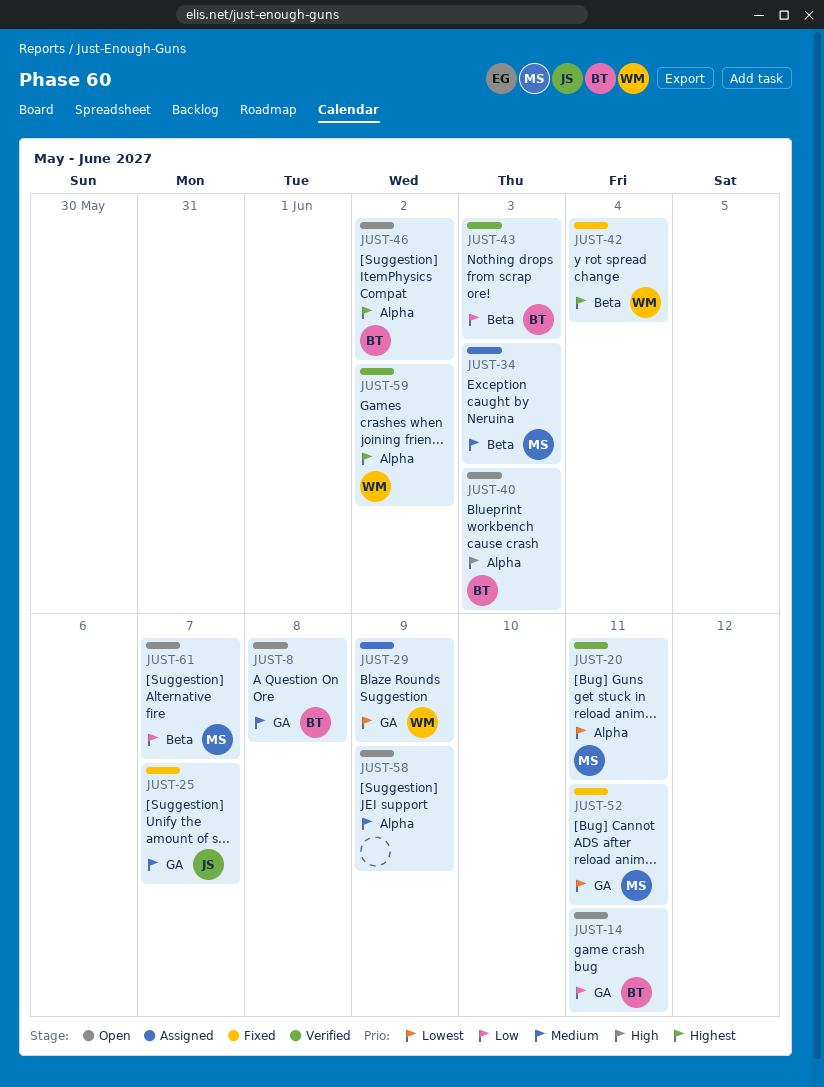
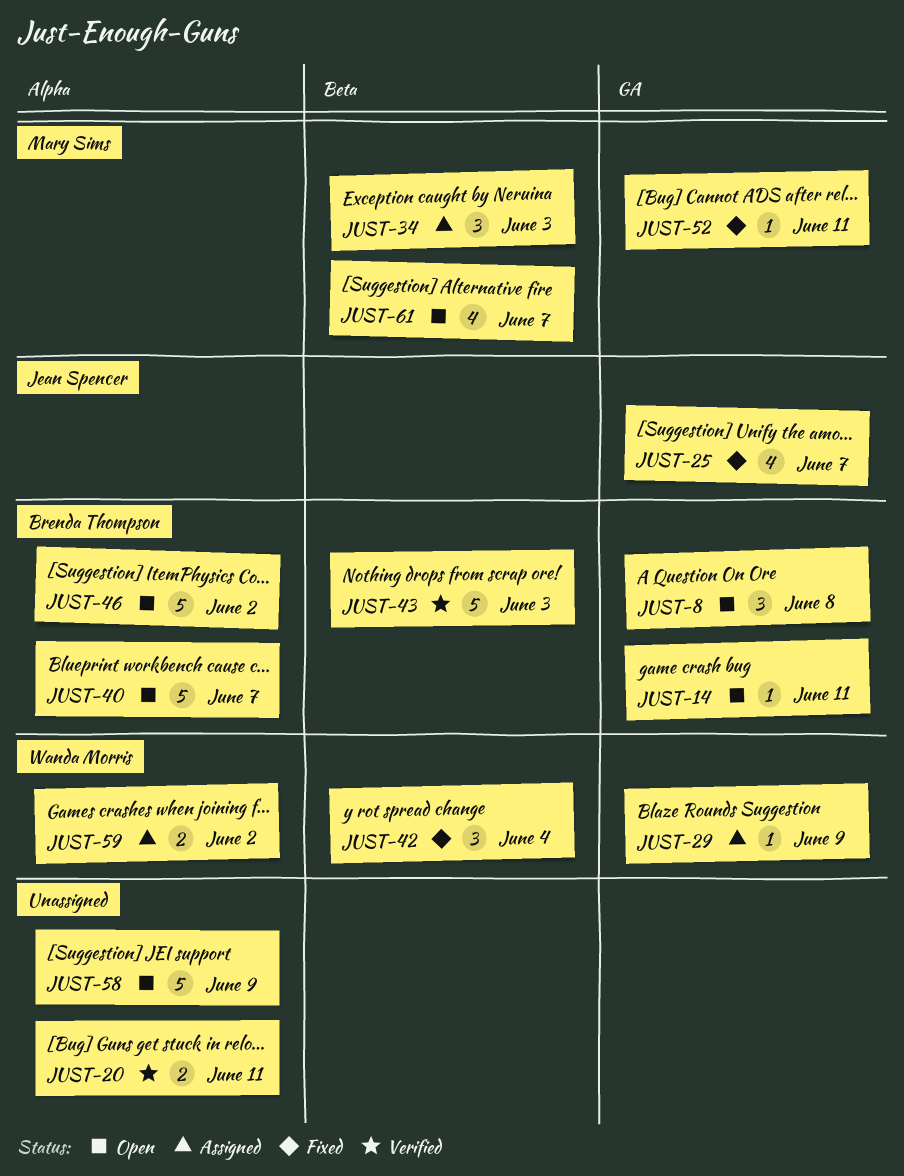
JUST-20, owner: Mary Sims -> none
JUST-40, due: Jun 3 -> Jun 7
JUST-59, status: Verified -> Assigned

